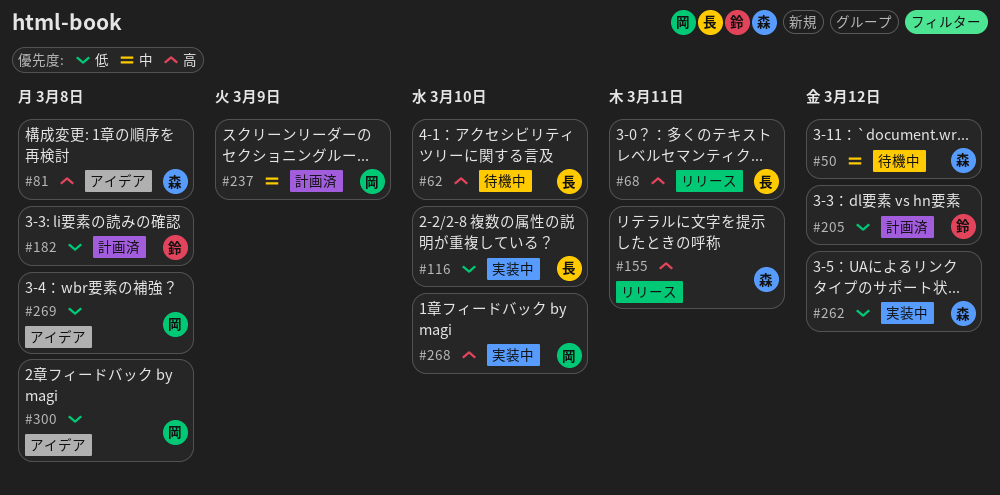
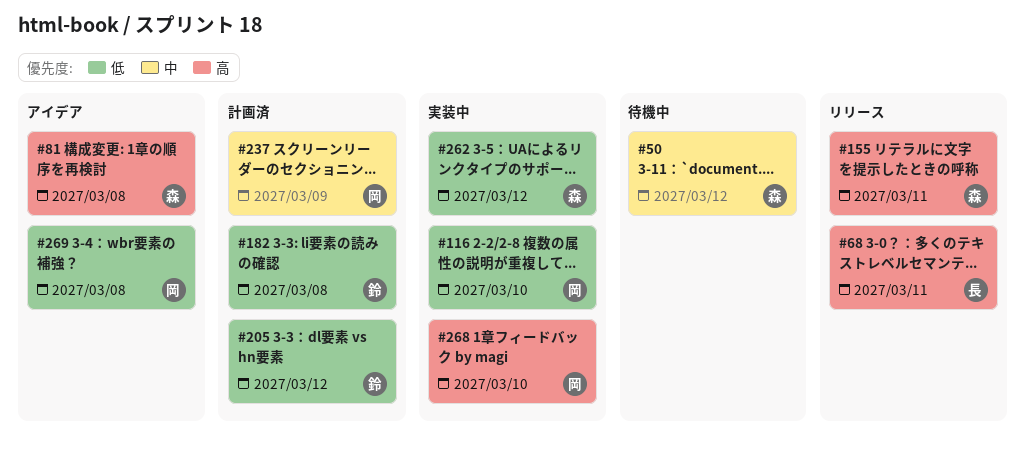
#62: present -> none
#116, owner: 長 -> 岡
#300: present -> none

